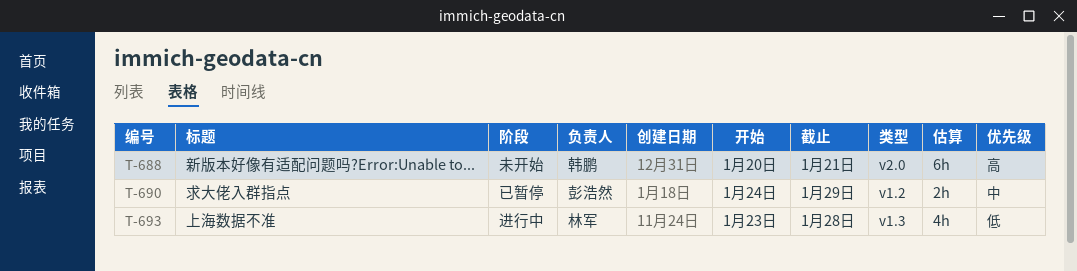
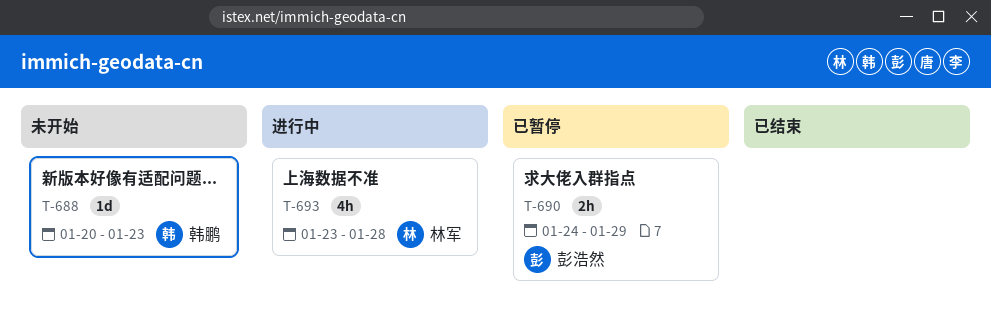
T-688, estimate: 6h -> 1d
T-688, due: Jan 21 -> Jan 23

